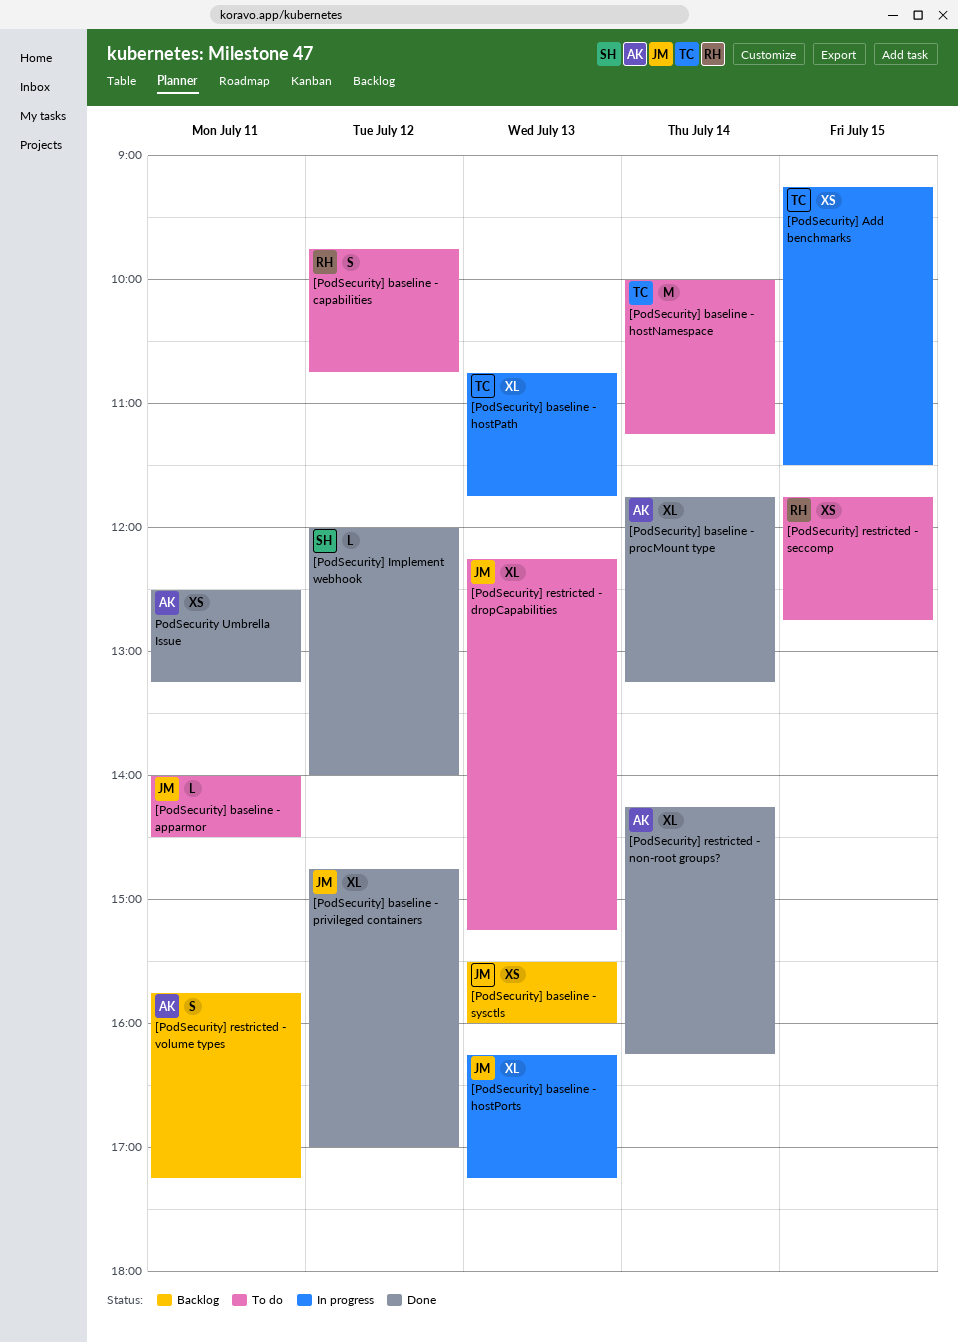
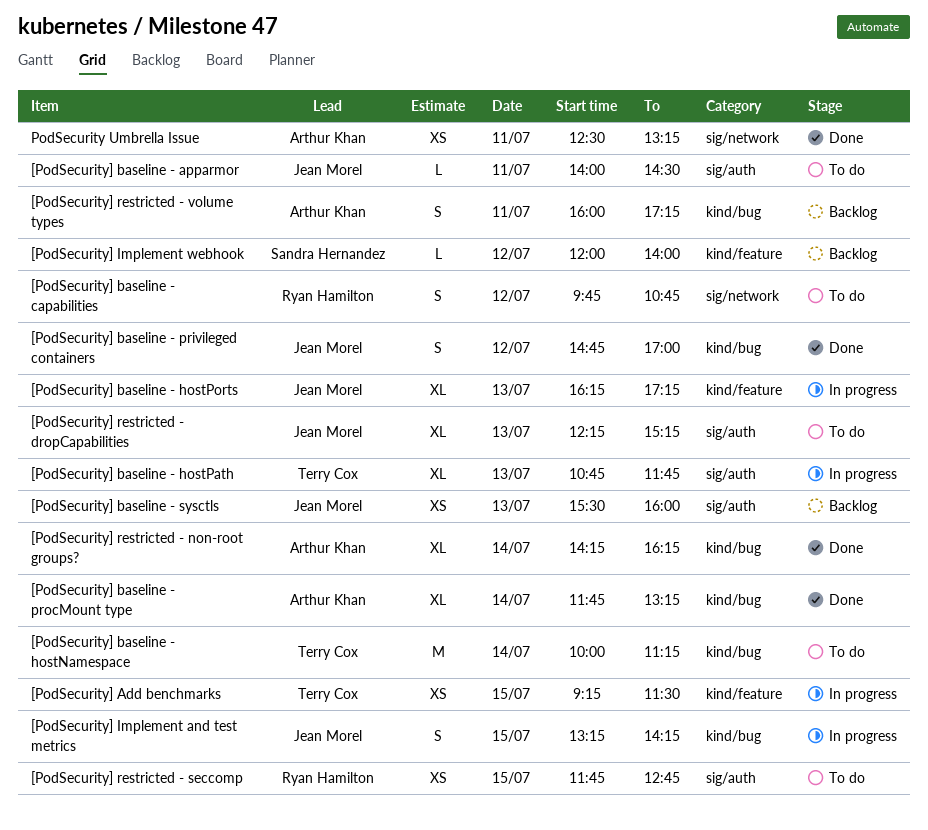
[PodSecurity] baseline - privileged containers, estimate: XL -> S
[PodSecurity] Implement and test metrics: none -> present
[PodSecurity] Implement webhook, status: Done -> Backlog
[PodSecurity] restricted - volume types, begins: 15:45 -> 16:00

